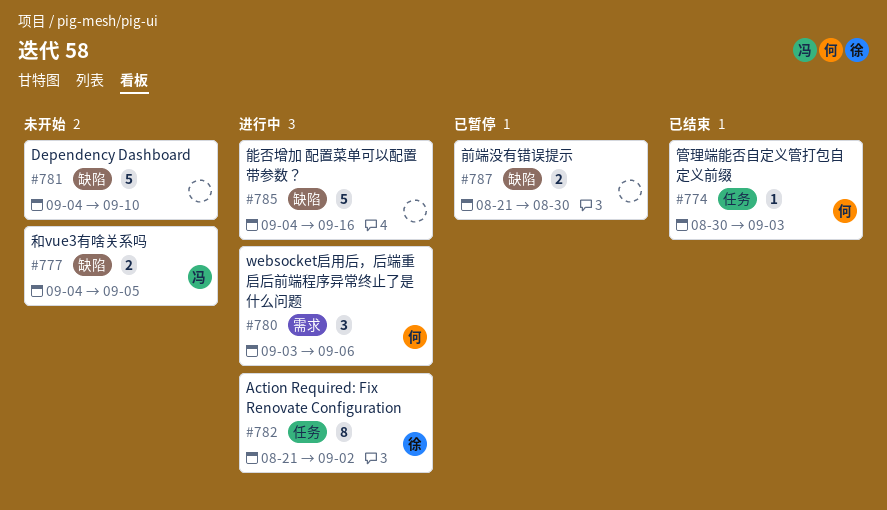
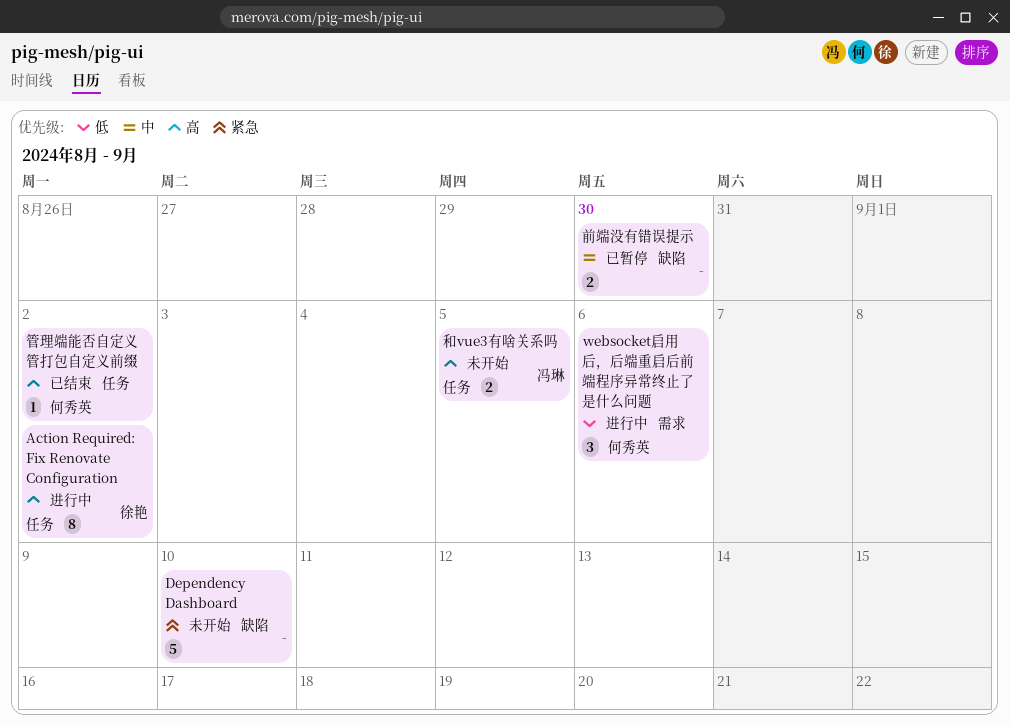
和vue3有啥关系吗, label: 缺陷 -> 任务
管理端能否自定义管打包自定义前缀, due: Sep 3 -> Sep 2
能否增加 配置菜单可以配置带参数？: present -> none

